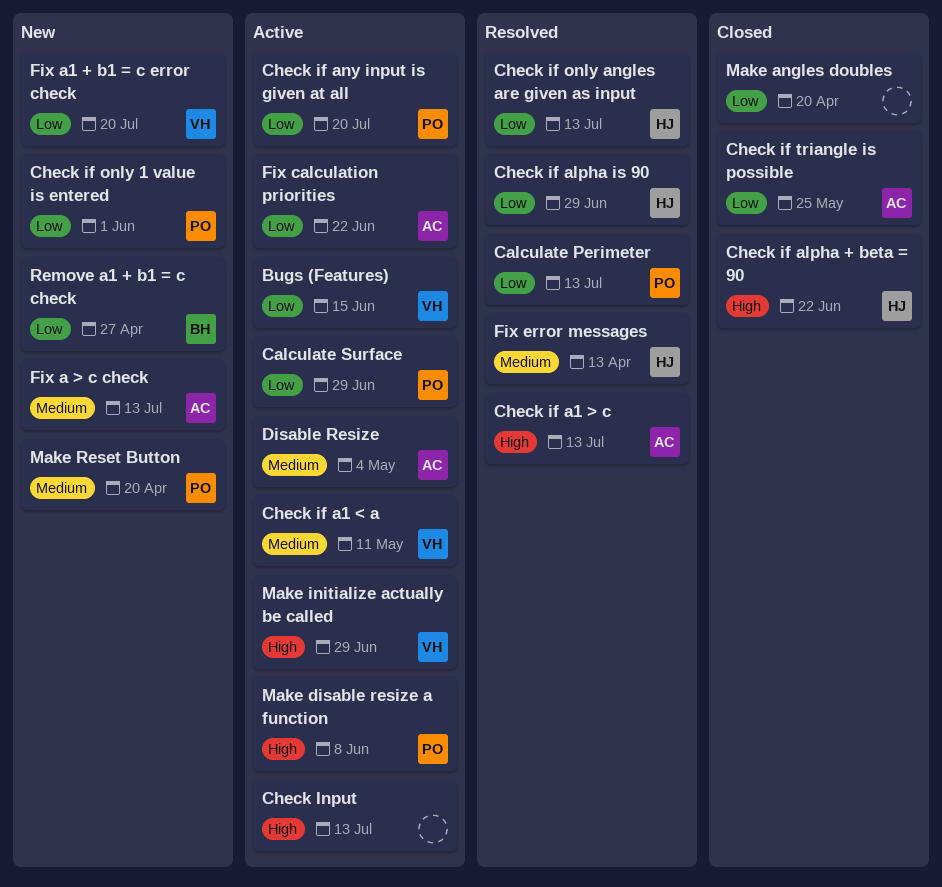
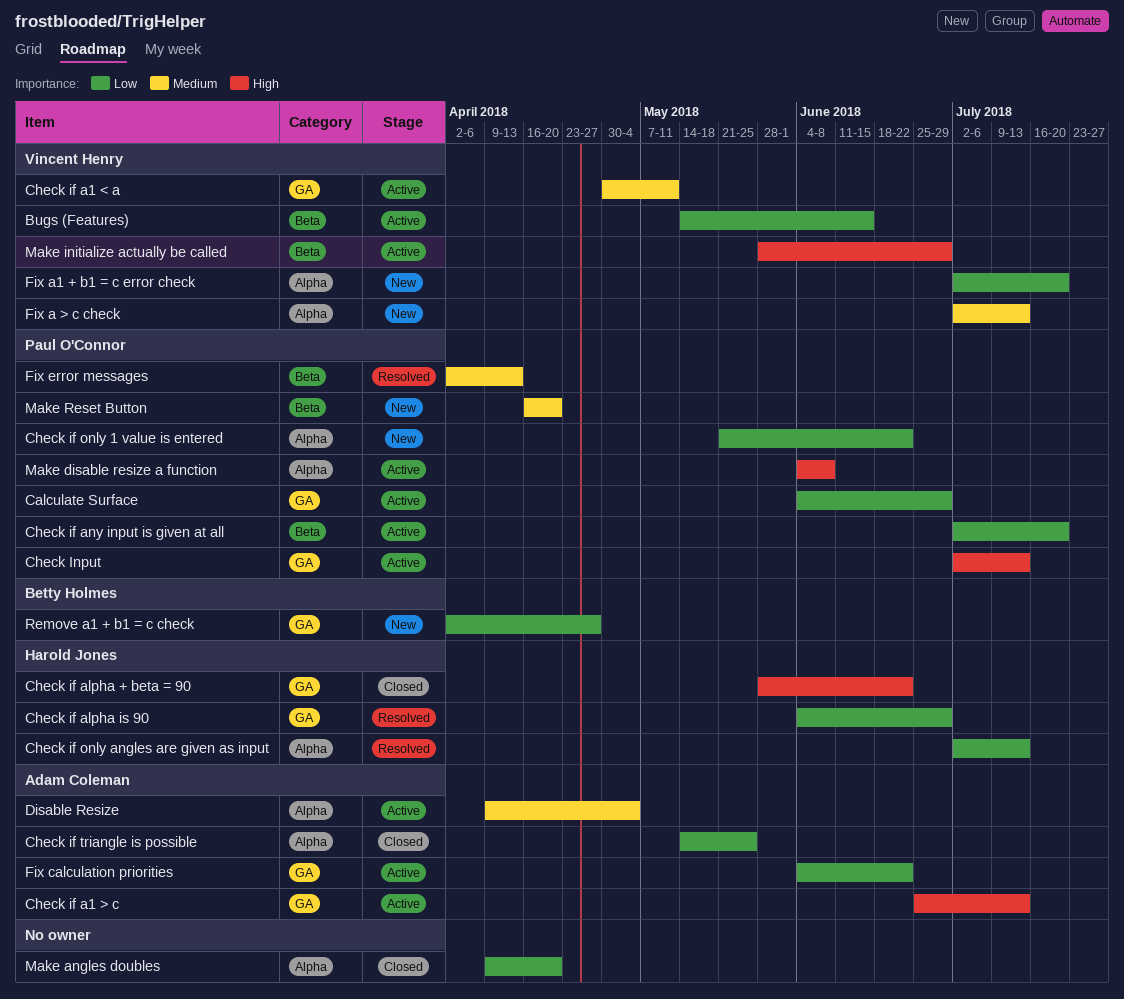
Calculate Perimeter: present -> none
Check if a1 > c, status: Resolved -> Active
Check if only 1 value is entered, due: Jun 1 -> Jun 22
Check Input, owner: none -> Paul O'Connor
Fix a > c check, owner: Adam Coleman -> Vincent Henry
Fix error messages, owner: Harold Jones -> Paul O'Connor

